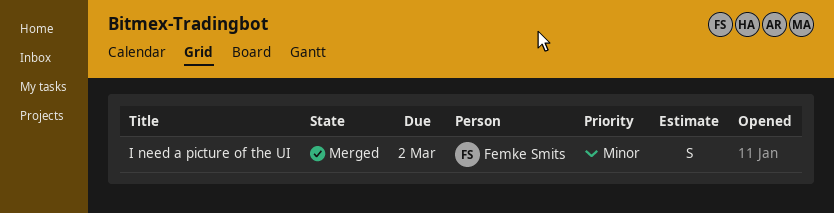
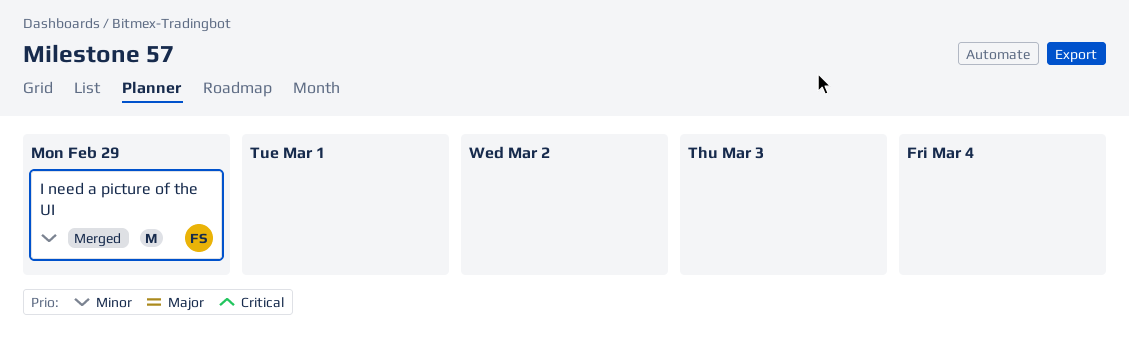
I need a picture of the UI, estimate: S -> M
I need a picture of the UI, due: Mar 2 -> Feb 29

